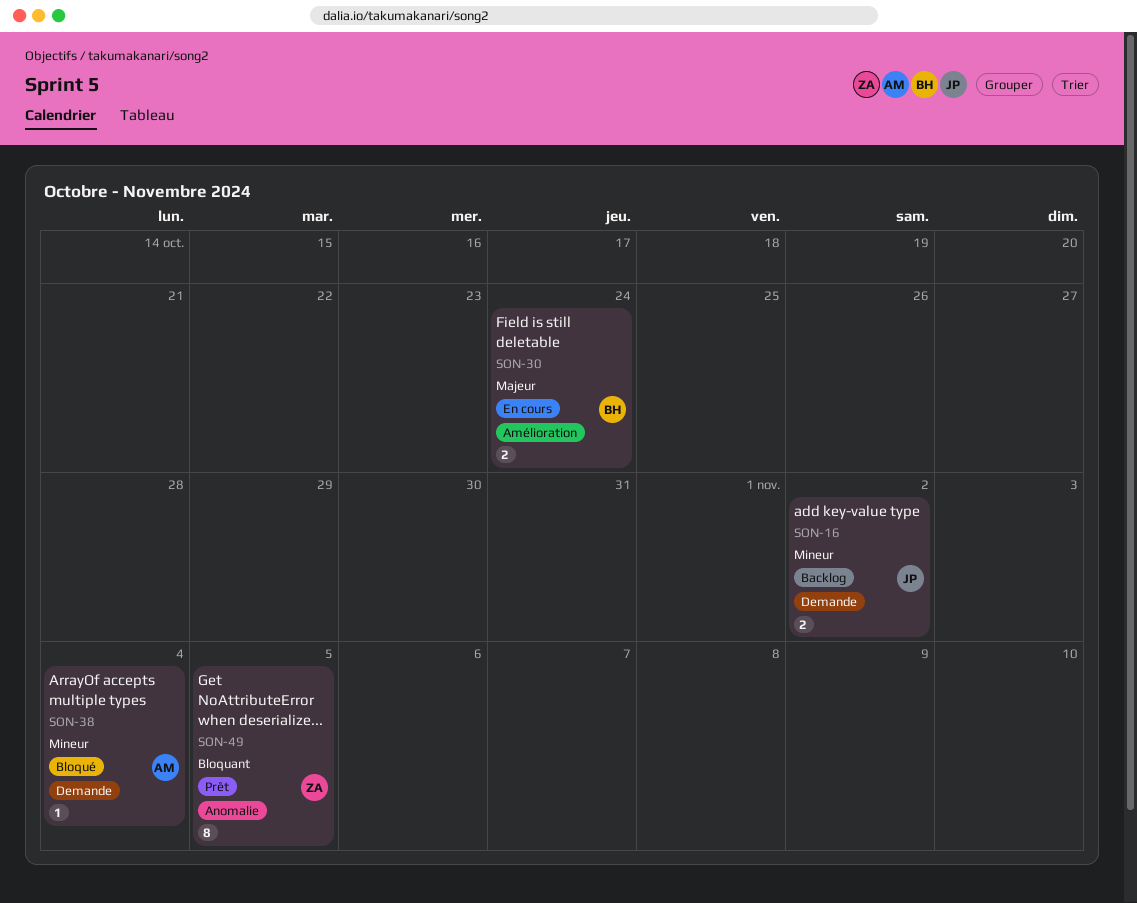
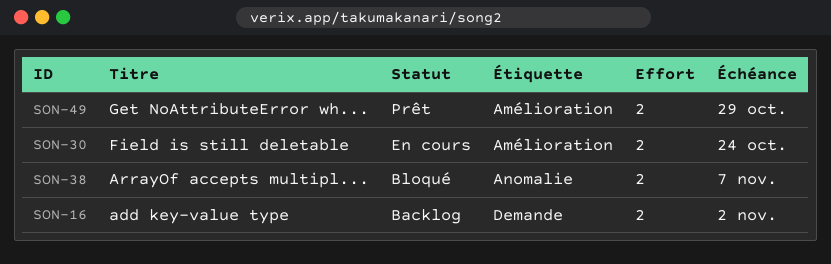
SON-38, label: Demande -> Anomalie
SON-38, estimate: 1 -> 2
SON-38, due: Nov 4 -> Nov 7
SON-49, label: Anomalie -> Amélioration
SON-49, estimate: 8 -> 2
SON-49, due: Nov 5 -> Oct 29

